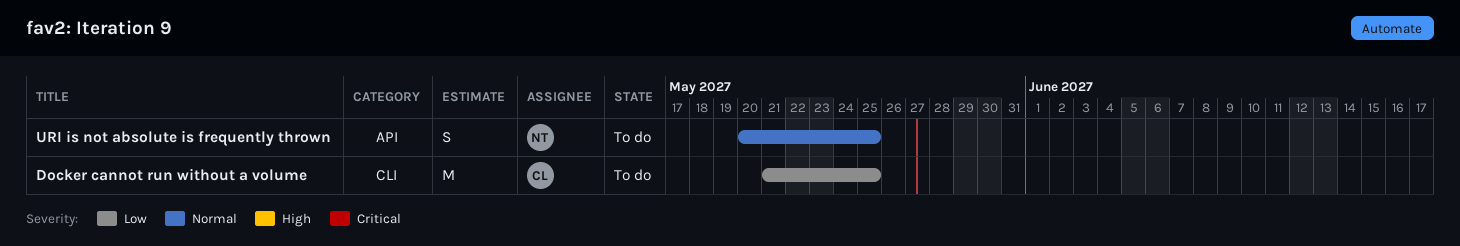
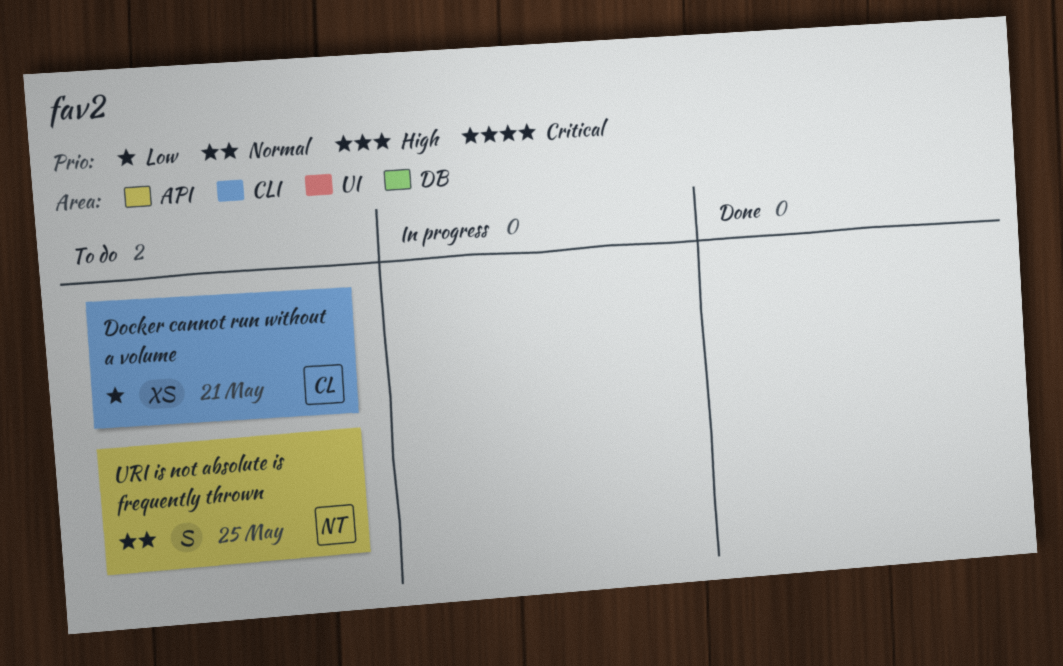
Docker cannot run without a volume, estimate: M -> XS
Docker cannot run without a volume, due: May 25 -> May 21

